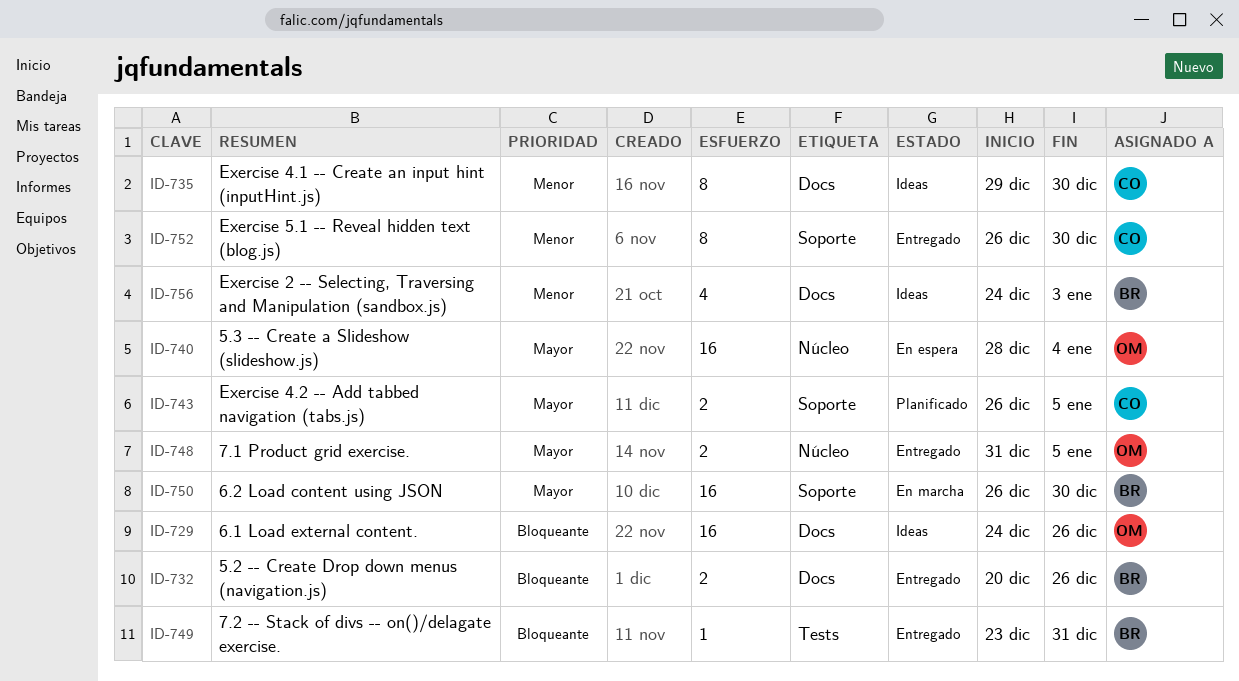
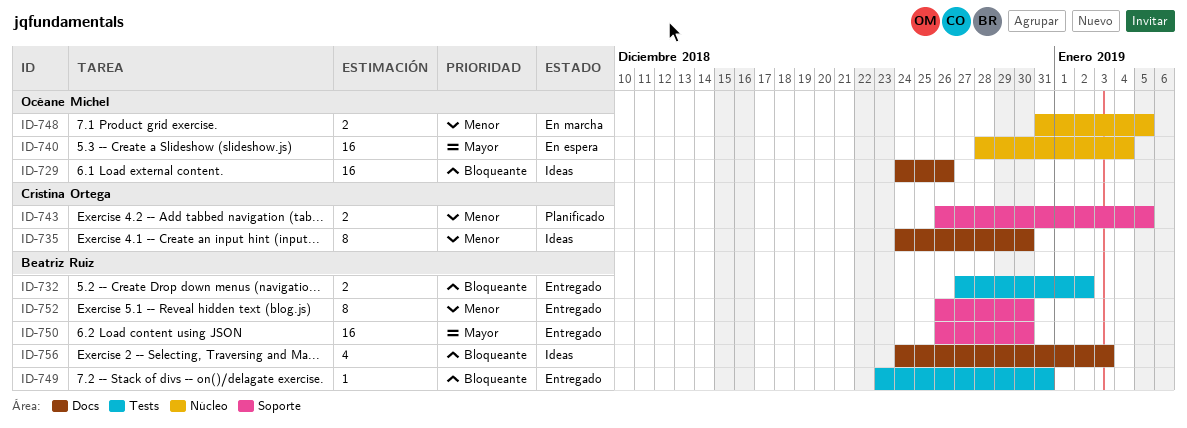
ID-732, label: Docs -> Tests
ID-732, start: Dec 20 -> Dec 27
ID-732, due: Dec 26 -> Jan 2
ID-735, start: Dec 29 -> Dec 24
ID-743, priority: Mayor -> Menor
ID-748, status: Entregado -> En marcha
ID-748, priority: Mayor -> Menor
ID-750, status: En marcha -> Entregado
ID-752, owner: Cristina Ortega -> Beatriz Ruiz
ID-756, priority: Menor -> Bloqueante

